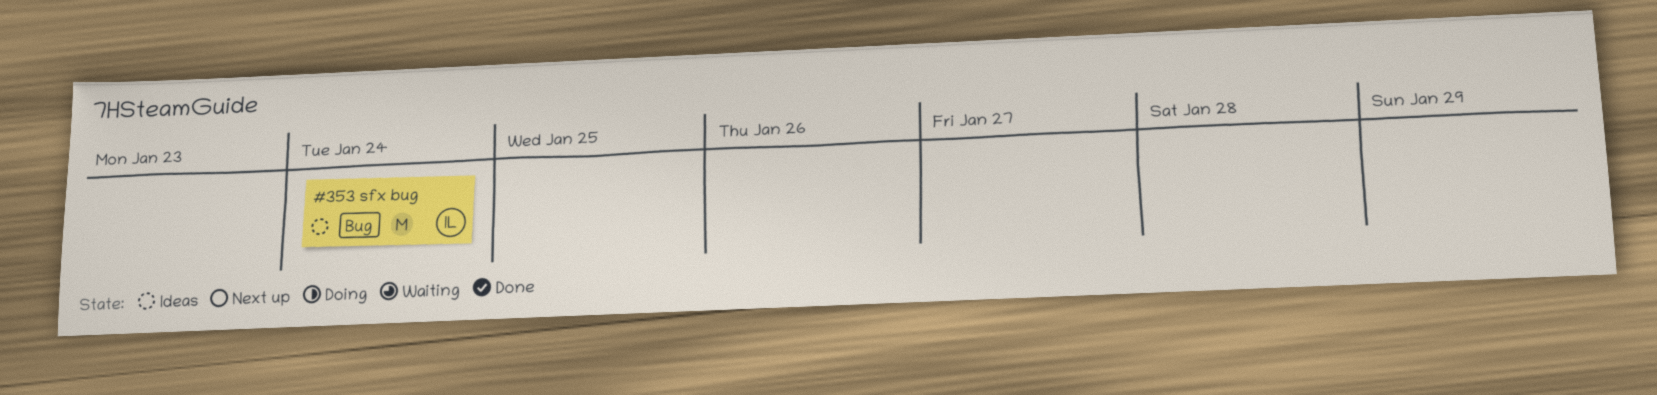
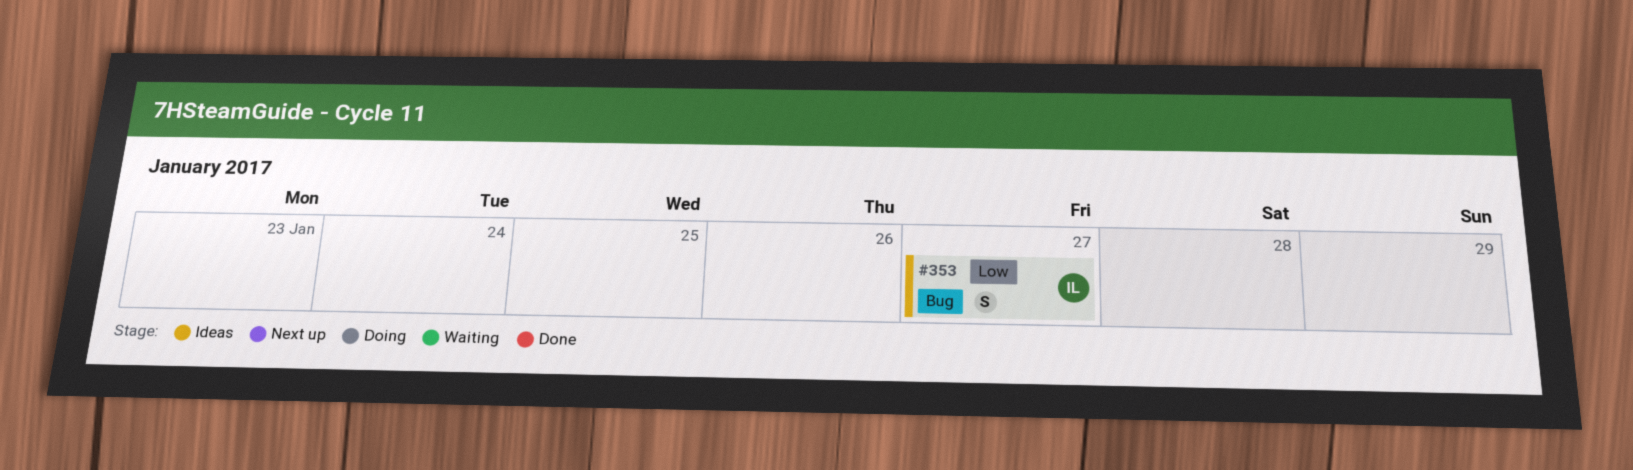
#353, estimate: M -> S
#353, due: Jan 24 -> Jan 27

